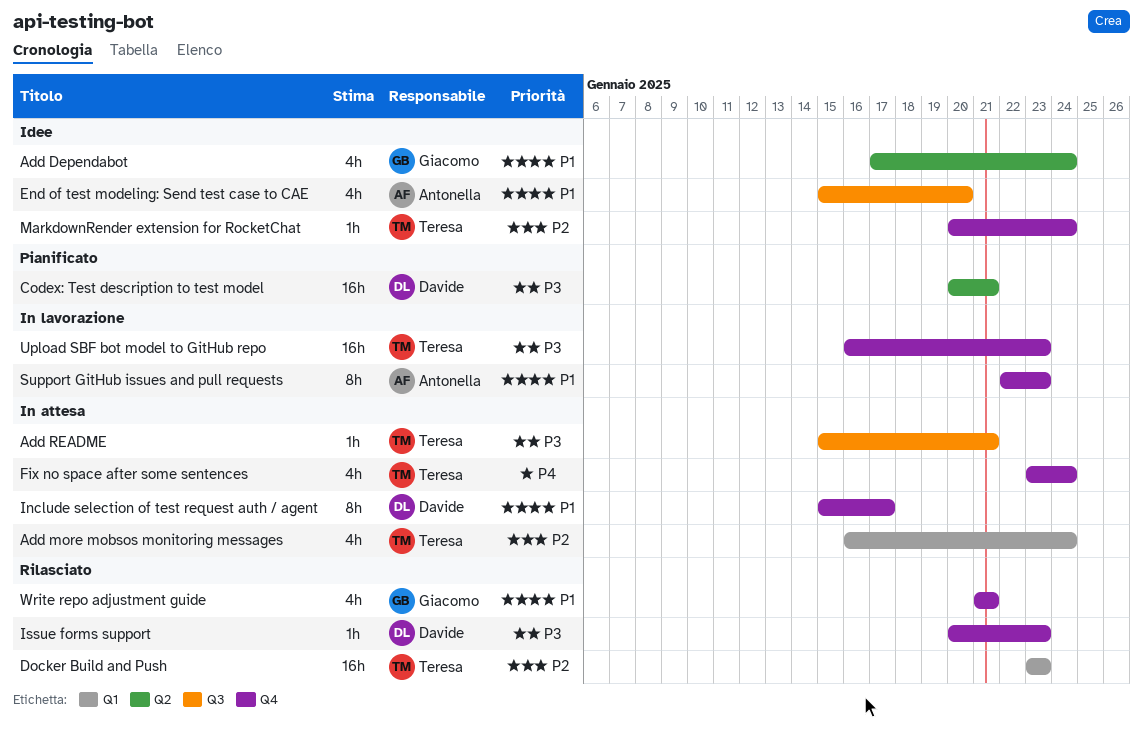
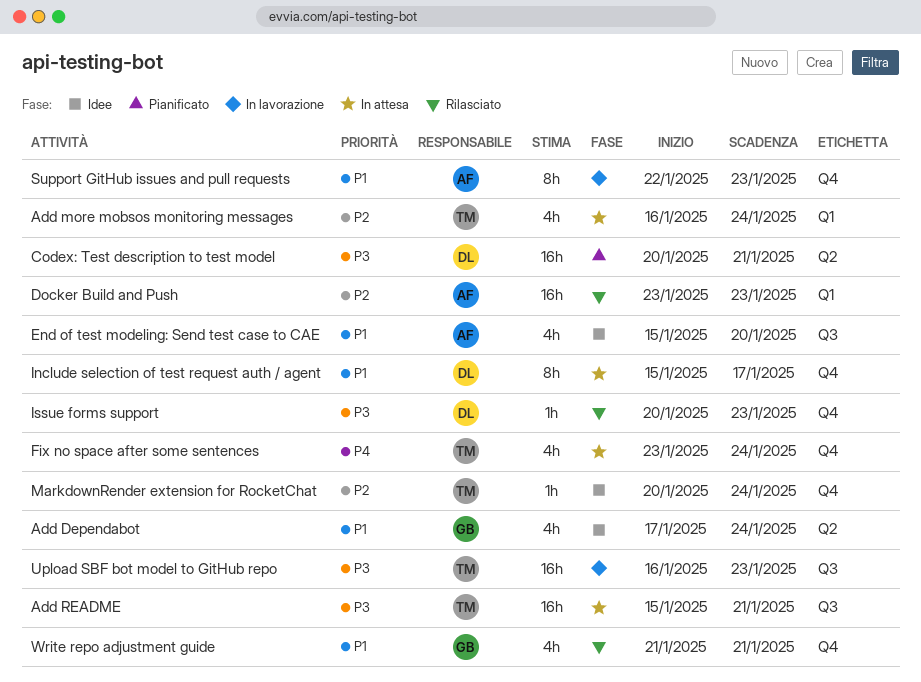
Add README, estimate: 1h -> 16h
Docker Build and Push, owner: Teresa -> Antonella
Upload SBF bot model to GitHub repo, label: Q4 -> Q3

